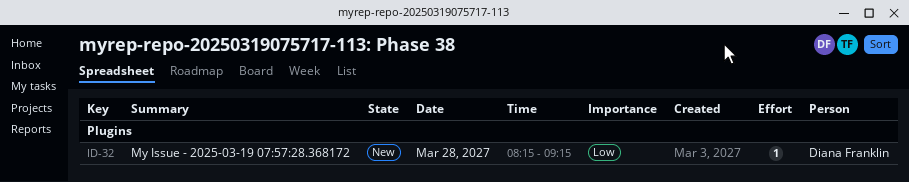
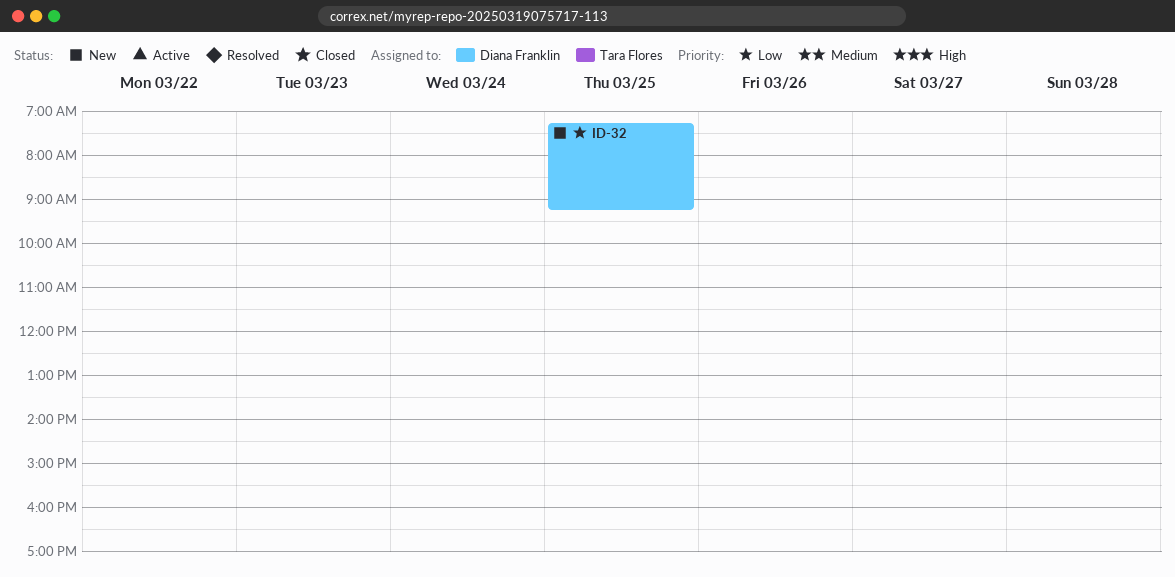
ID-32, day: Mar 28 -> Mar 25
ID-32, begins: 08:15 -> 07:15

